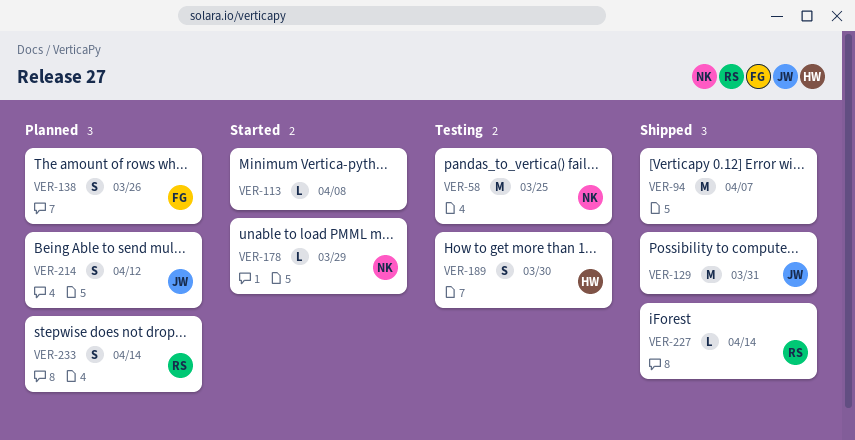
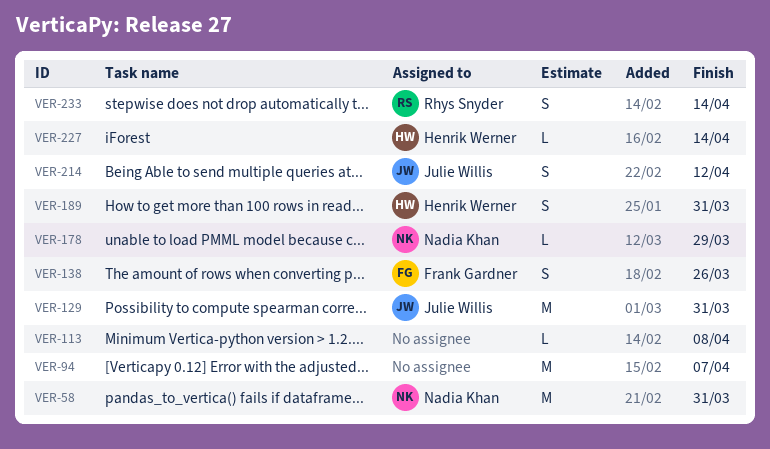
VER-58, due: Mar 25 -> Mar 31
VER-189, due: Mar 30 -> Mar 31
VER-227, owner: Rhys Snyder -> Henrik Werner

